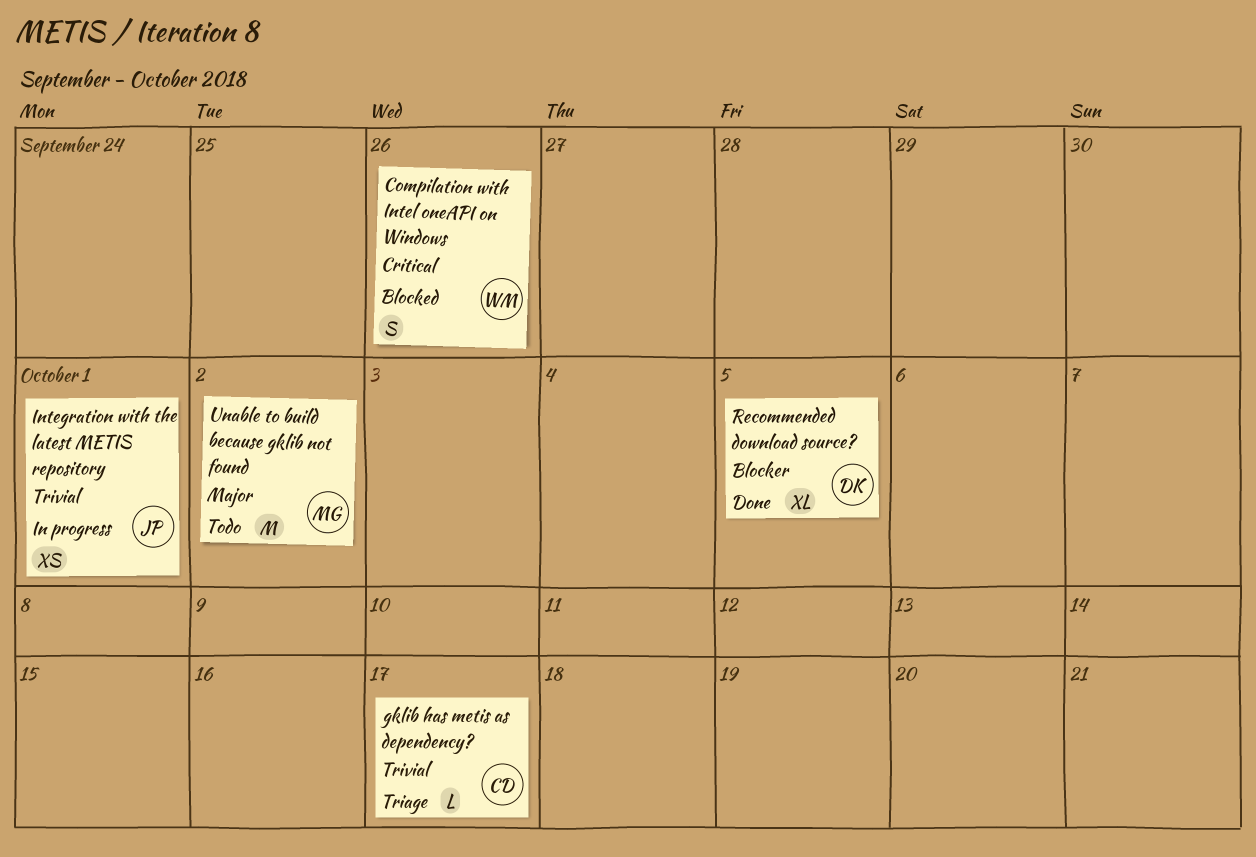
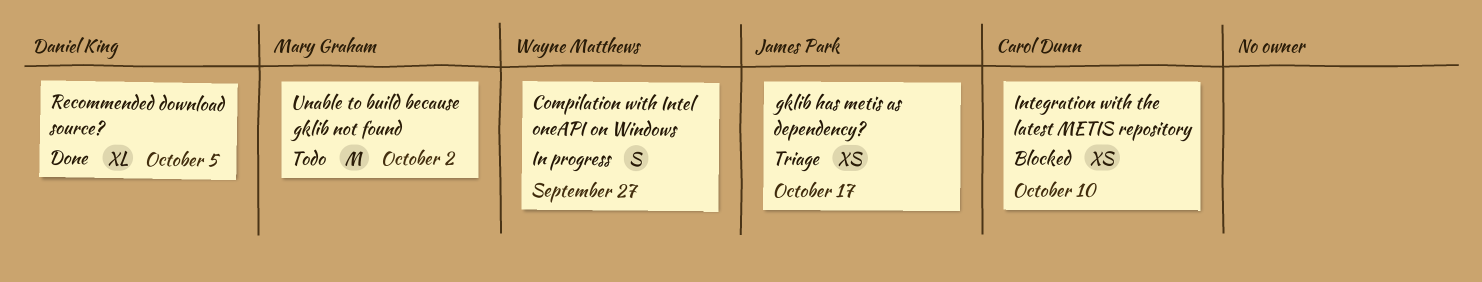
Compilation with Intel oneAPI on Windows, status: Blocked -> In progress
Compilation with Intel oneAPI on Windows, due: Sep 26 -> Sep 27
gklib has metis as dependency?, owner: Carol Dunn -> James Park
gklib has metis as dependency?, estimate: L -> XS
Integration with the latest METIS repository, status: In progress -> Blocked
Integration with the latest METIS repository, owner: James Park -> Carol Dunn
Integration with the latest METIS repository, due: Oct 1 -> Oct 10

